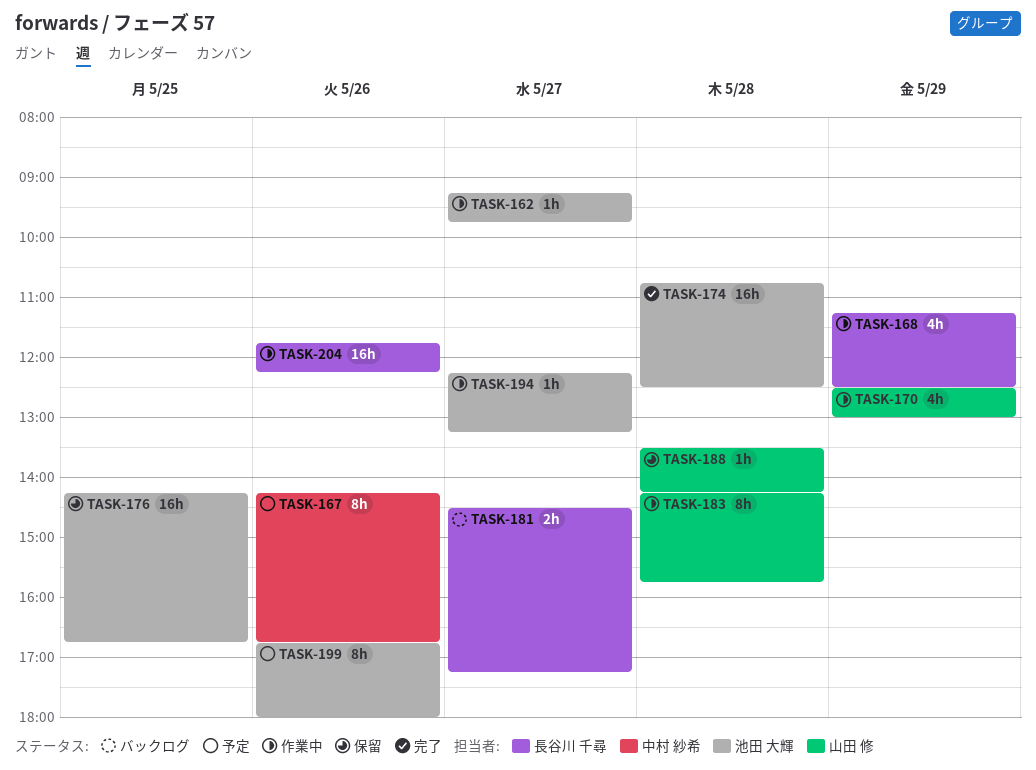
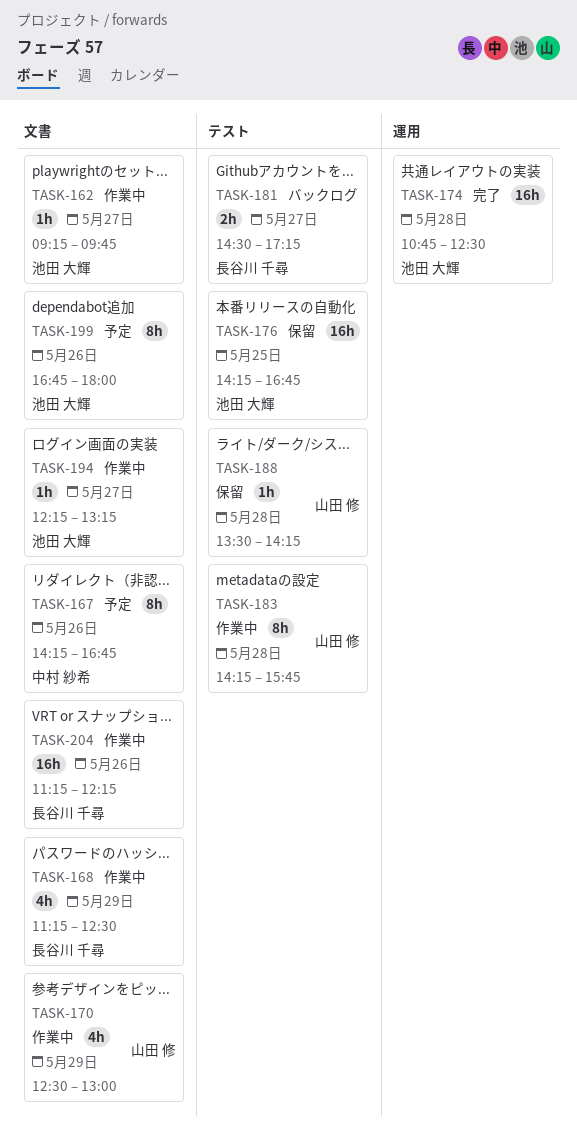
TASK-204, begins: 11:45 -> 11:15

